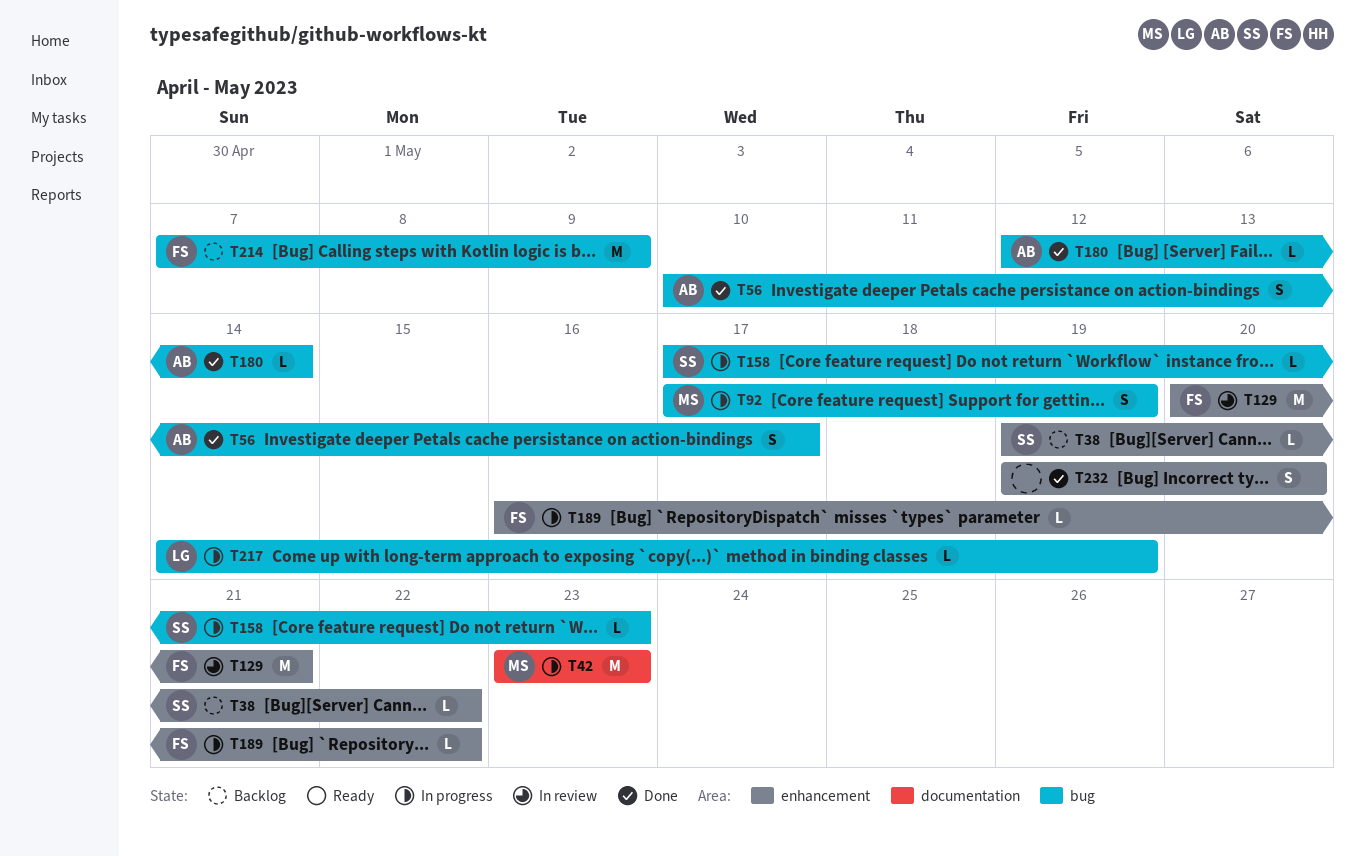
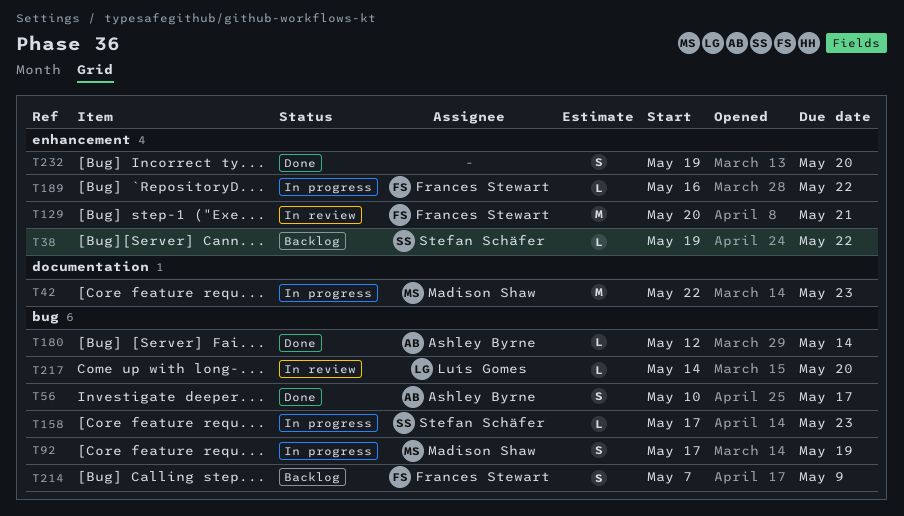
T42, start: May 23 -> May 22
T214, estimate: M -> S
T217, status: In progress -> In review
T217, due: May 19 -> May 20

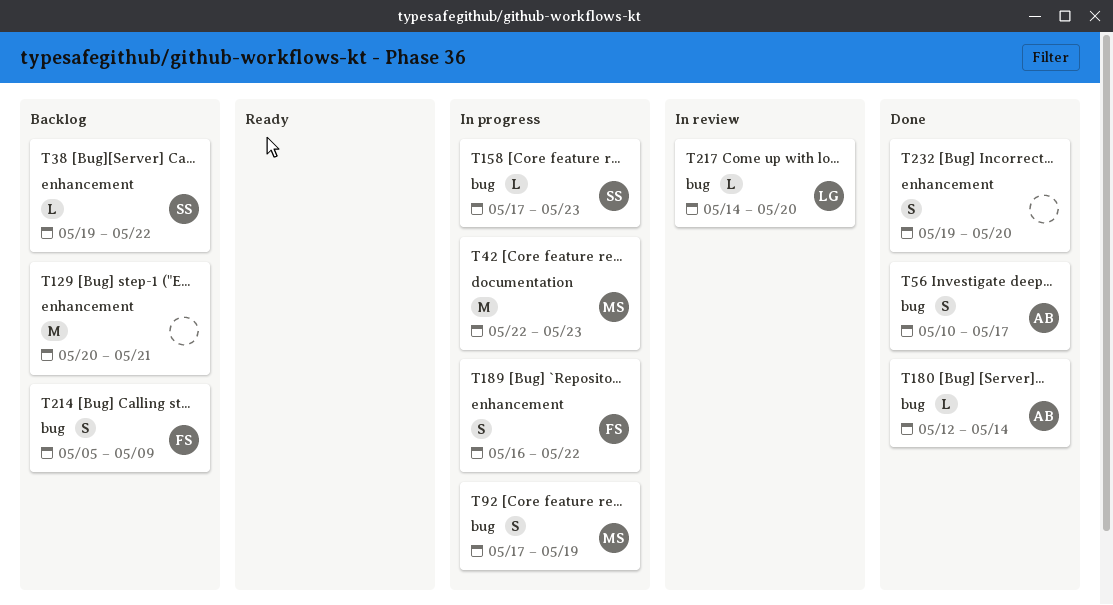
T129, status: In review -> Backlog
T129, owner: Frances Stewart -> none
T189, estimate: L -> S
T214, start: May 7 -> May 5

